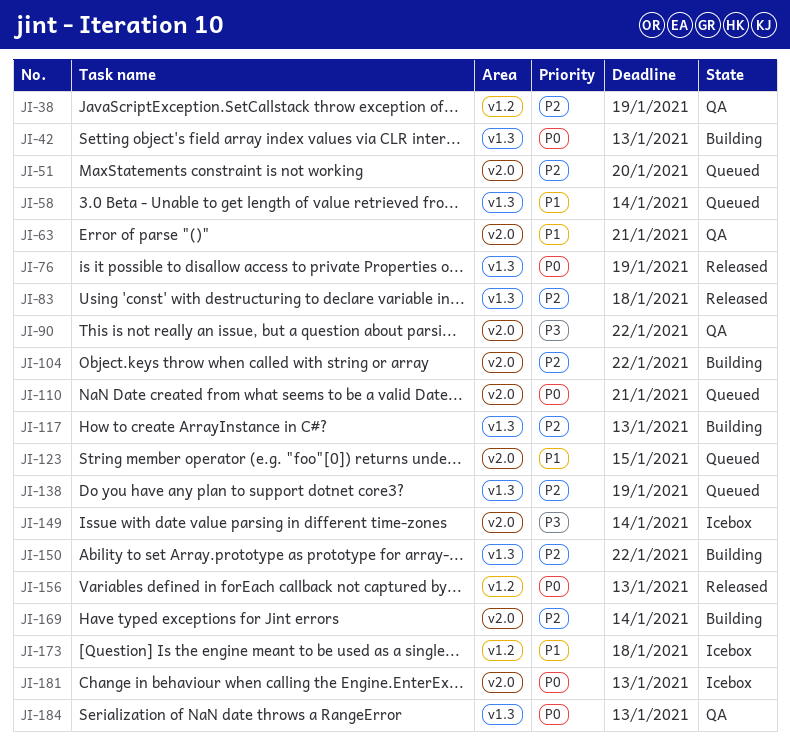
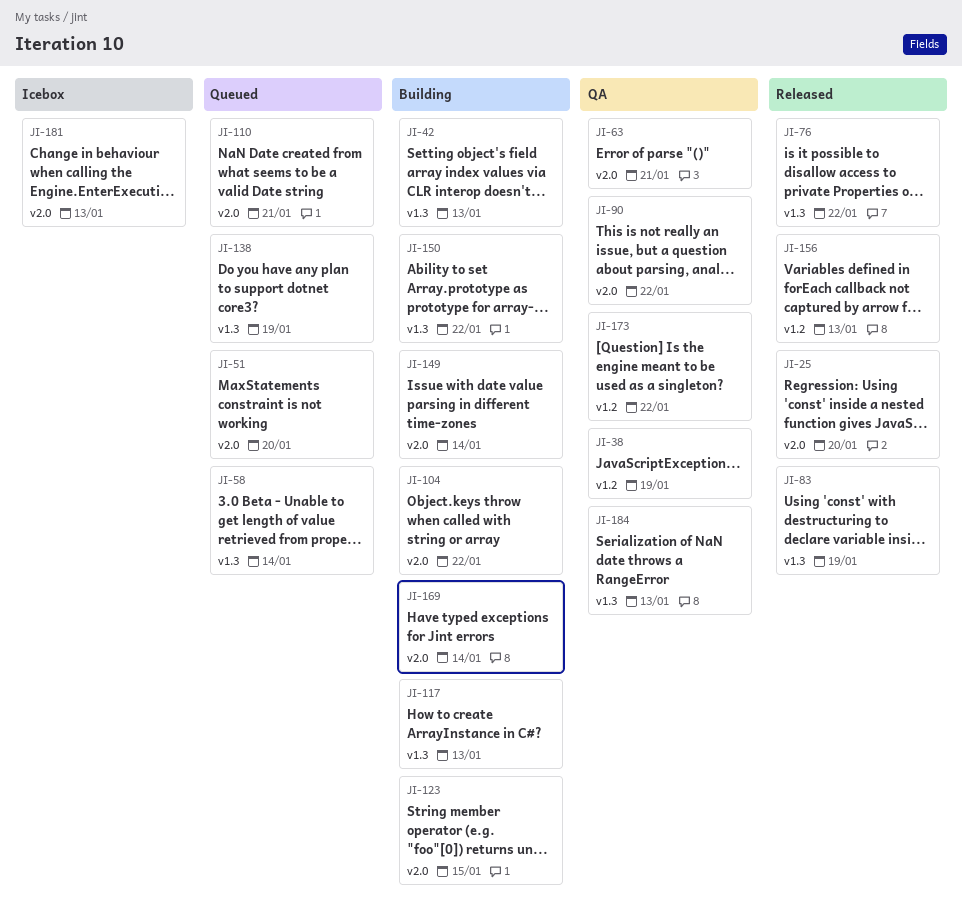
JI-25: none -> present
JI-76, due: Jan 19 -> Jan 22
JI-83, due: Jan 18 -> Jan 19
JI-123, status: Queued -> Building
JI-149, status: Icebox -> Building
JI-173, status: Icebox -> QA
JI-173, due: Jan 18 -> Jan 22

